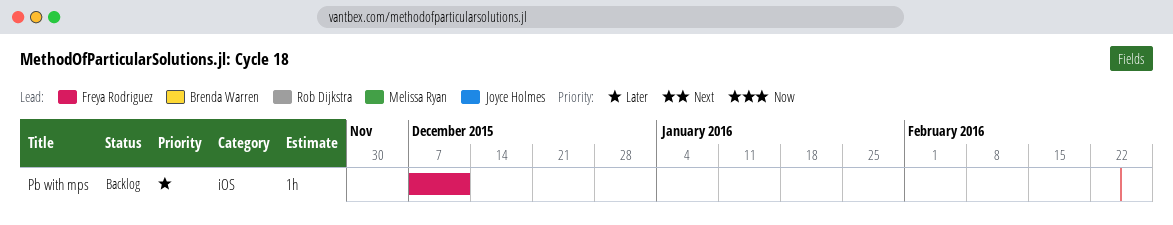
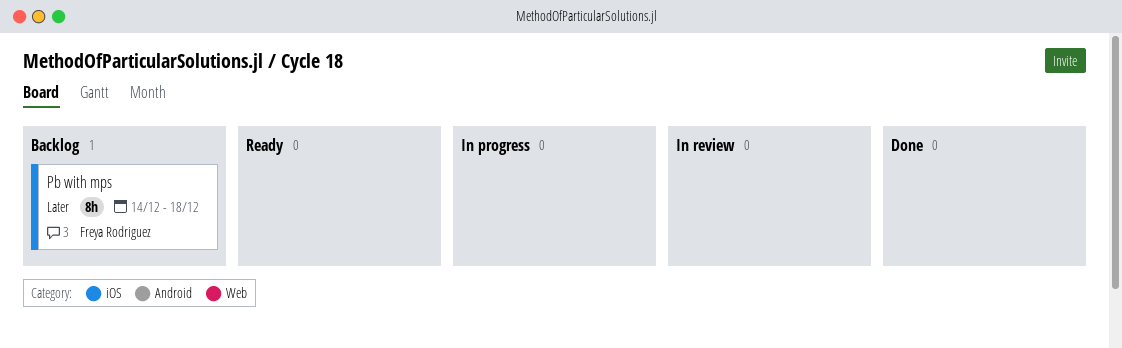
Pb with mps, estimate: 1h -> 8h
Pb with mps, start: Dec 7 -> Dec 14
Pb with mps, due: Dec 11 -> Dec 18

